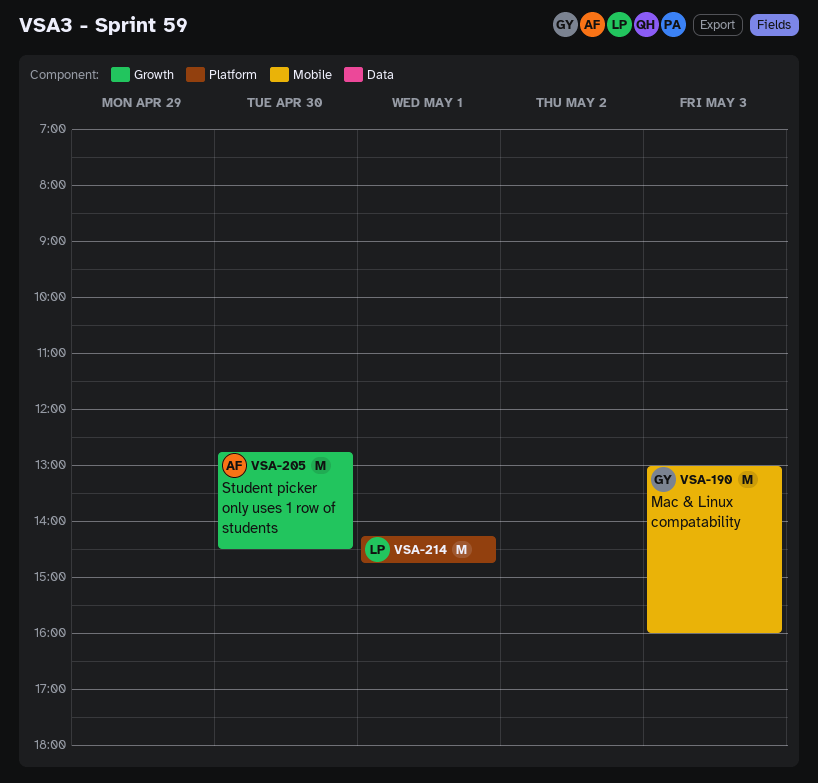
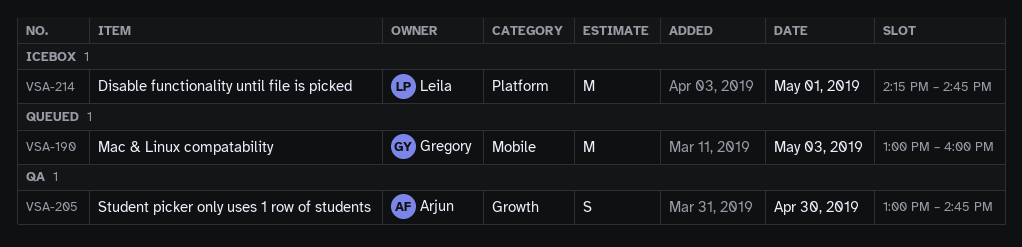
VSA-205, estimate: M -> S
VSA-205, begins: 12:45 -> 13:00
VSA-205, ends: 14:30 -> 14:45

